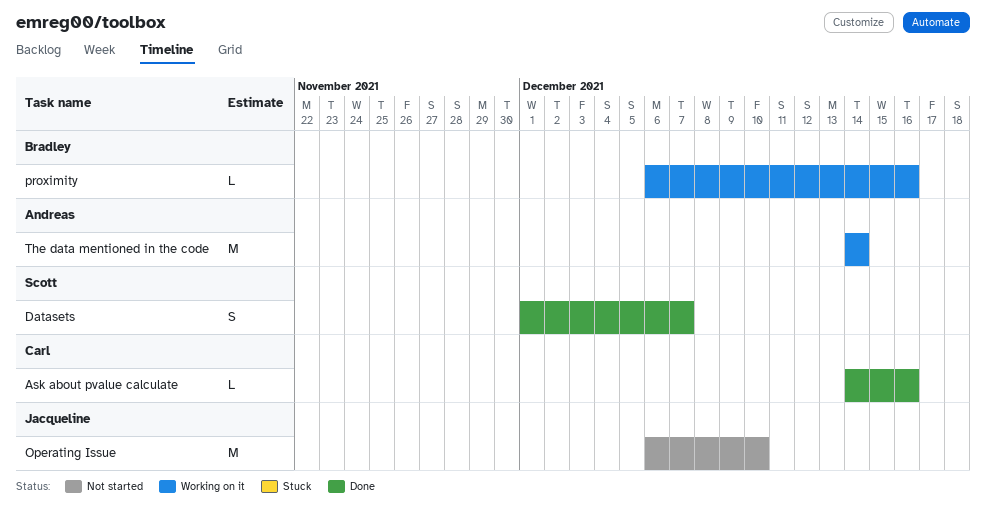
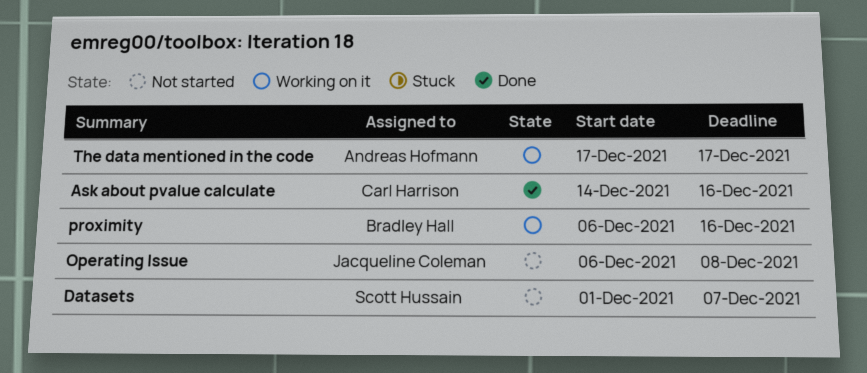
Datasets, status: Done -> Not started
Operating Issue, due: Dec 10 -> Dec 8
The data mentioned in the code, start: Dec 14 -> Dec 17
The data mentioned in the code, due: Dec 14 -> Dec 17

